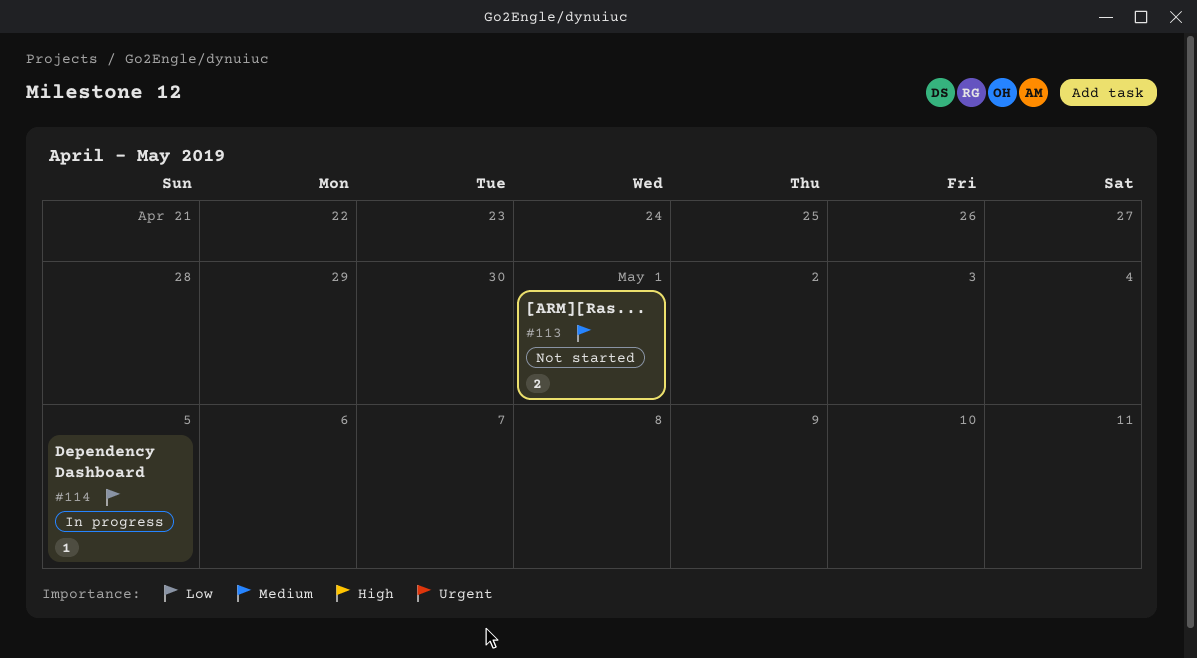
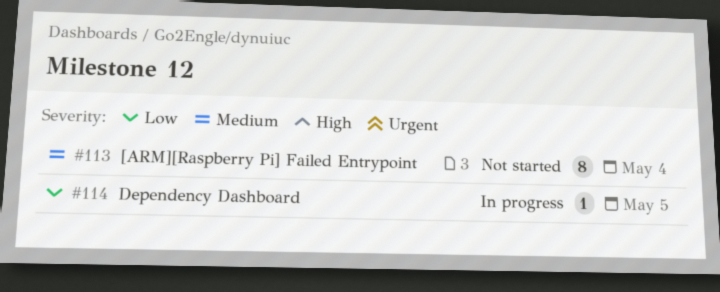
#113, estimate: 2 -> 8
#113, due: May 1 -> May 4

